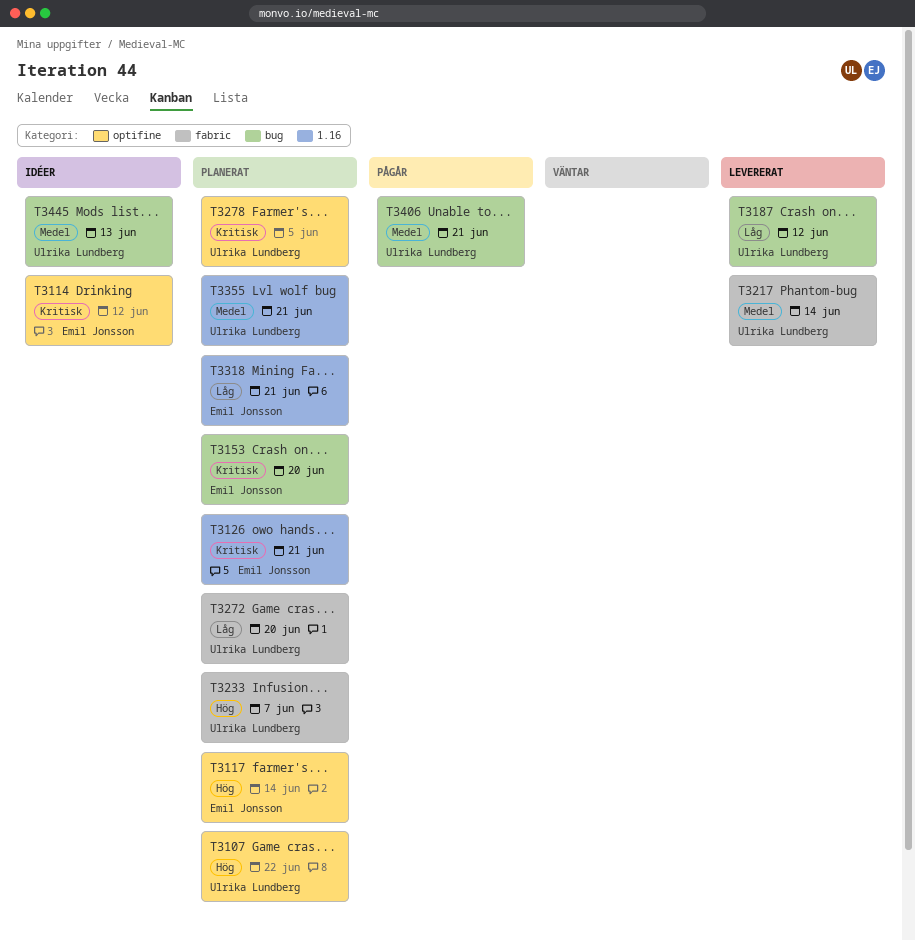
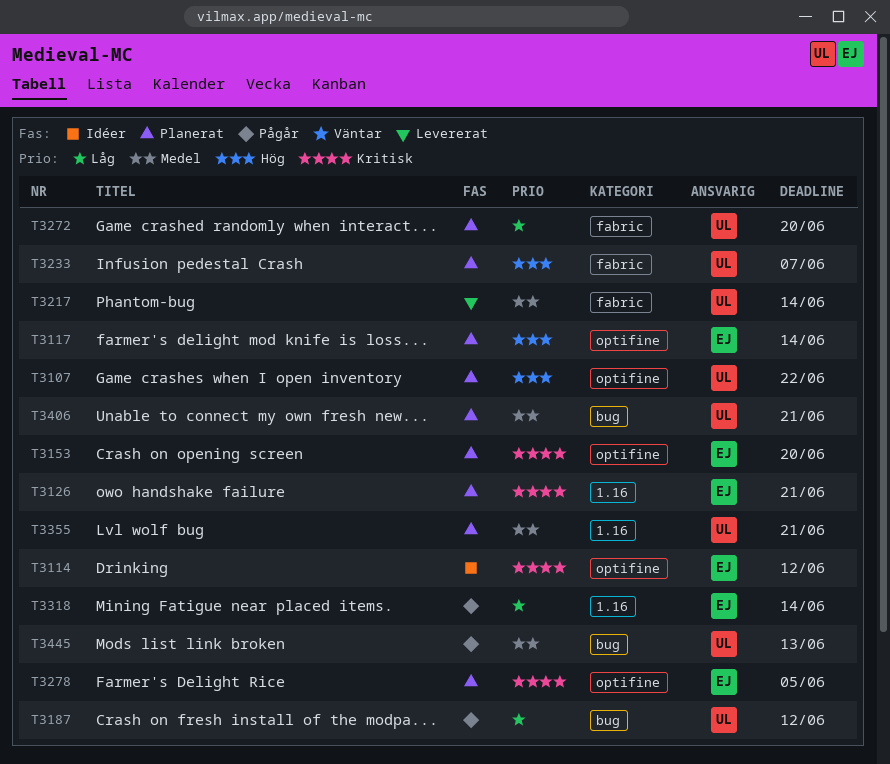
T3153, label: bug -> optifine
T3187, status: Levererat -> Pågår
T3278, owner: Ulrika Lundberg -> Emil Jonsson
T3318, status: Planerat -> Pågår
T3318, due: Jun 21 -> Jun 14
T3406, status: Pågår -> Planerat
T3445, status: Idéer -> Pågår

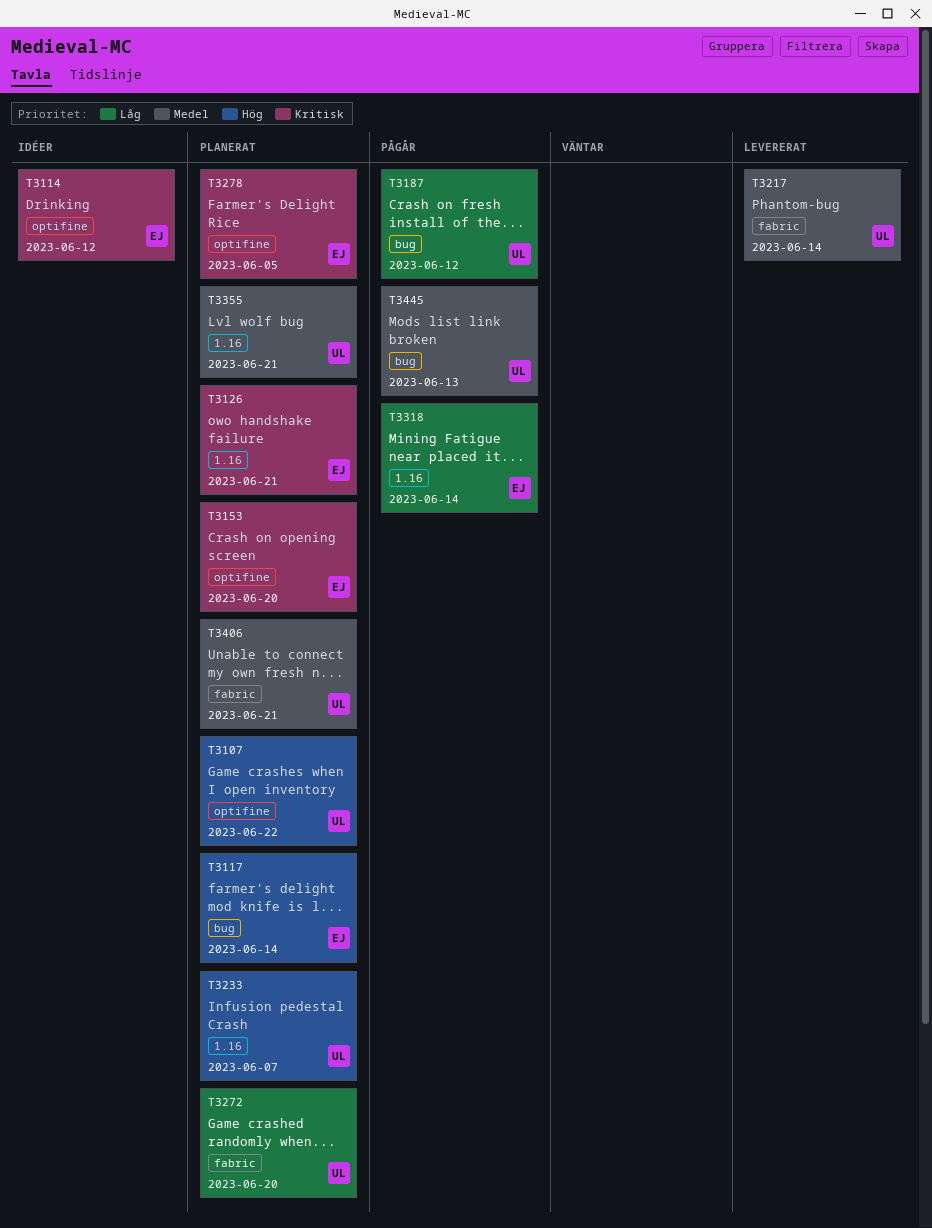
T3117, label: optifine -> bug
T3233, label: fabric -> 1.16
T3406, label: bug -> fabric

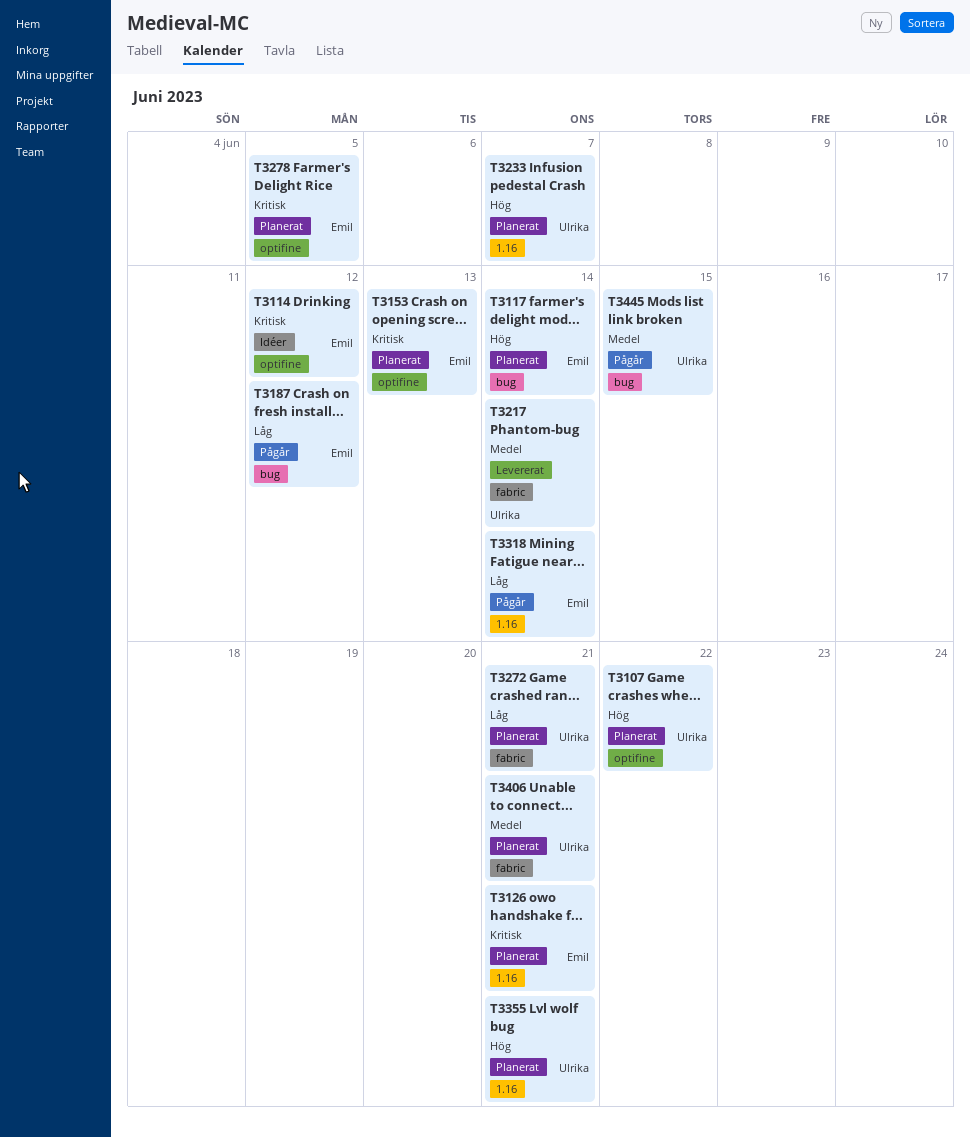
T3153, due: Jun 20 -> Jun 13
T3187, owner: Ulrika -> Emil
T3272, due: Jun 20 -> Jun 21
T3355, priority: Medel -> Hög
T3445, due: Jun 13 -> Jun 15

